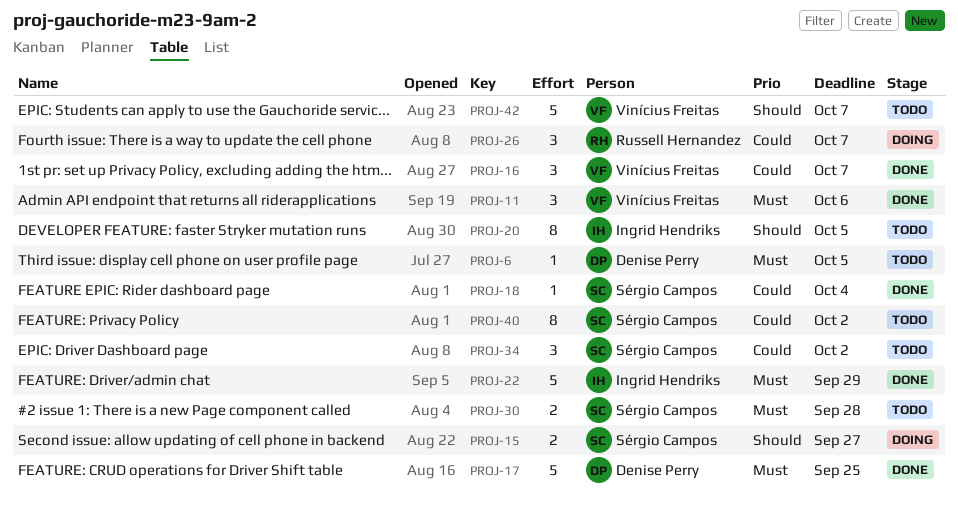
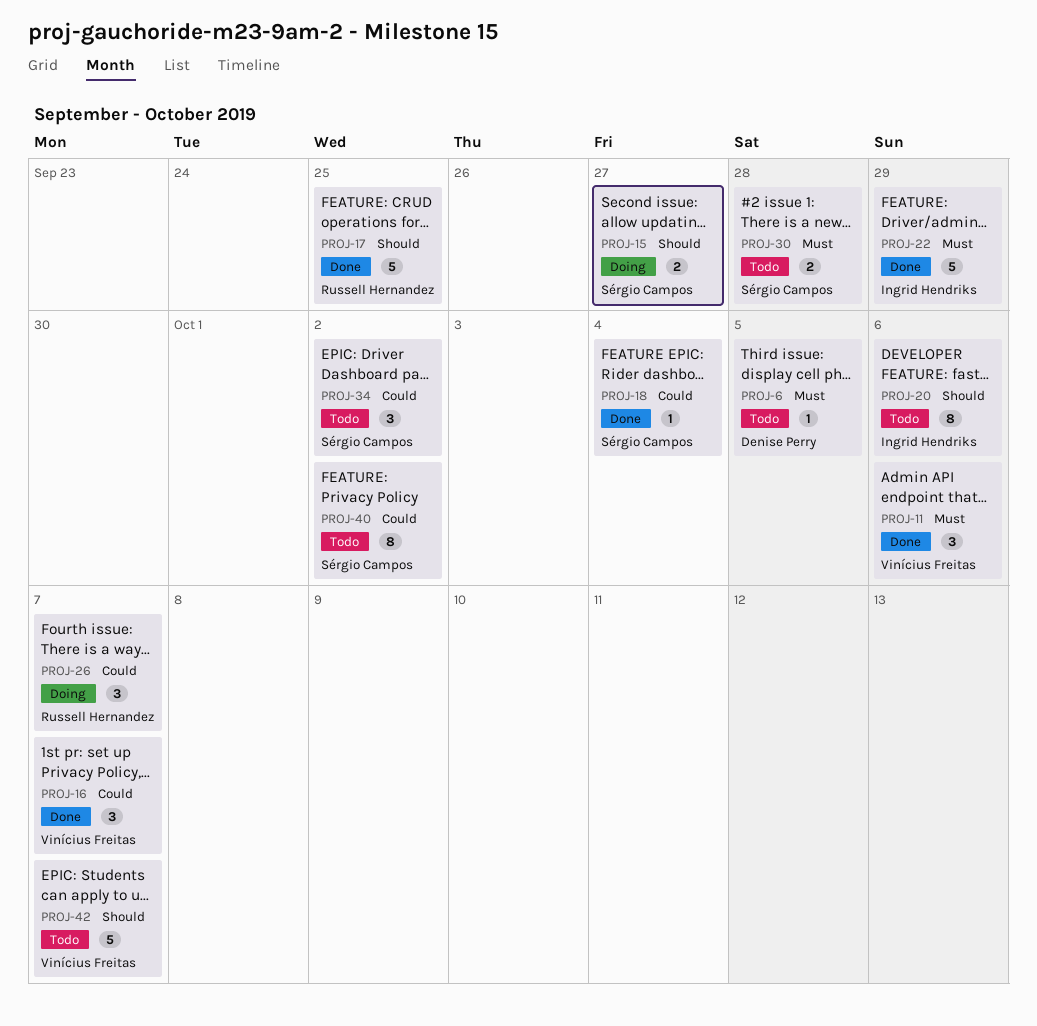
PROJ-17, owner: Denise Perry -> Russell Hernandez
PROJ-17, priority: Must -> Should
PROJ-20, due: Oct 5 -> Oct 6

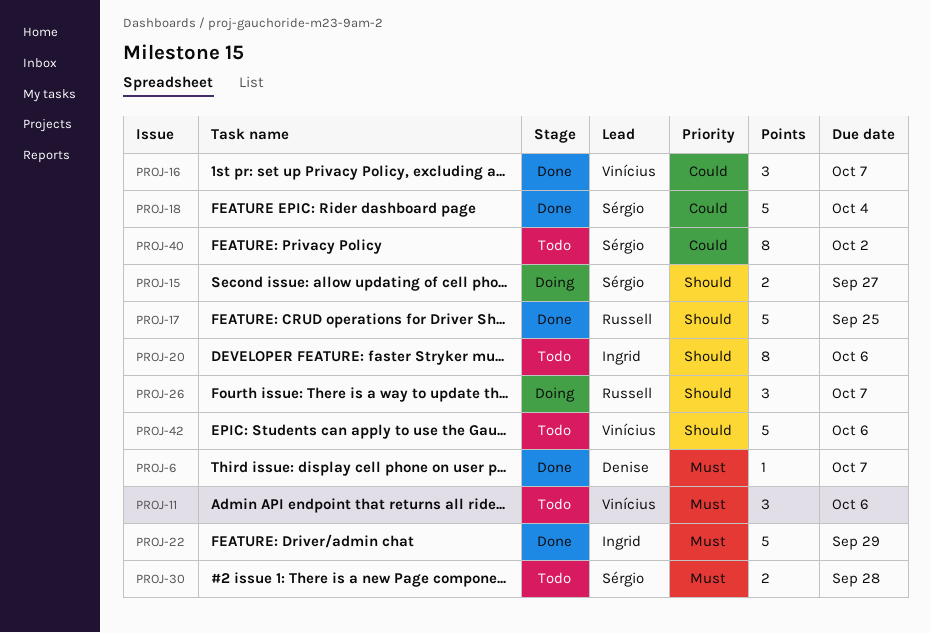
PROJ-6, status: Todo -> Done
PROJ-6, due: Oct 5 -> Oct 7
PROJ-11, status: Done -> Todo
PROJ-18, estimate: 1 -> 5
PROJ-26, priority: Could -> Should
PROJ-34: present -> none
PROJ-42, due: Oct 7 -> Oct 6

